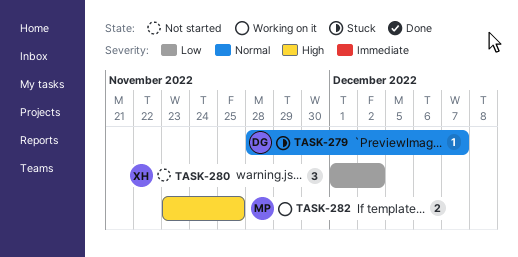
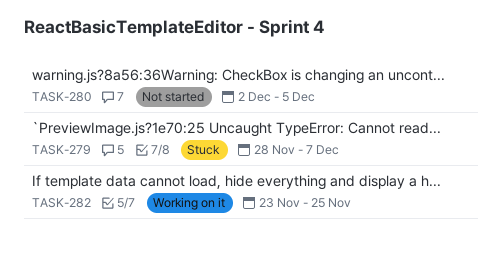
TASK-280, start: Dec 1 -> Dec 2
TASK-280, due: Dec 2 -> Dec 5

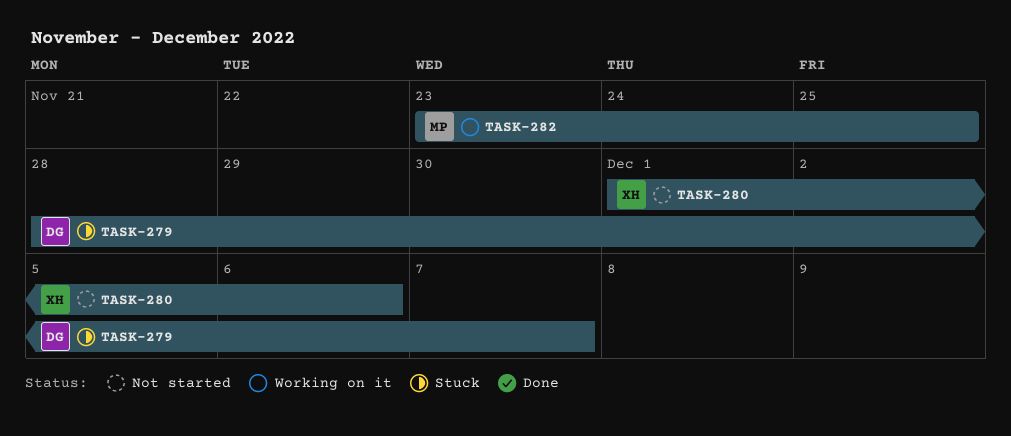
TASK-280, start: Dec 2 -> Dec 1
TASK-280, due: Dec 5 -> Dec 6

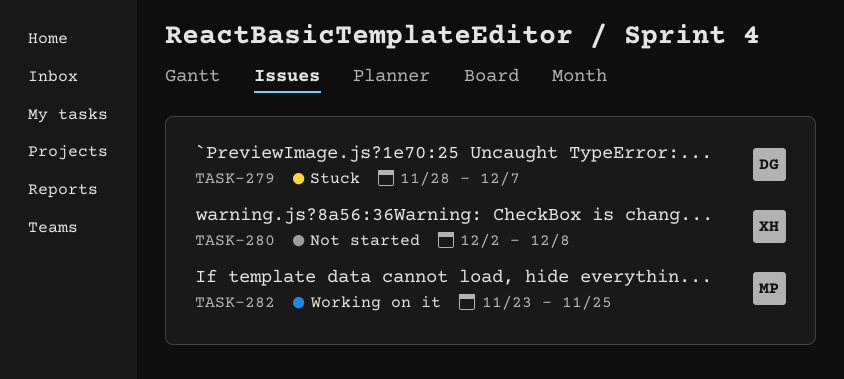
TASK-280, start: Dec 1 -> Dec 2
TASK-280, due: Dec 6 -> Dec 8

